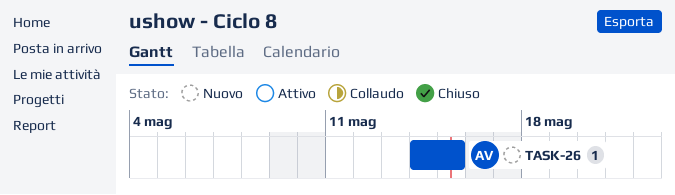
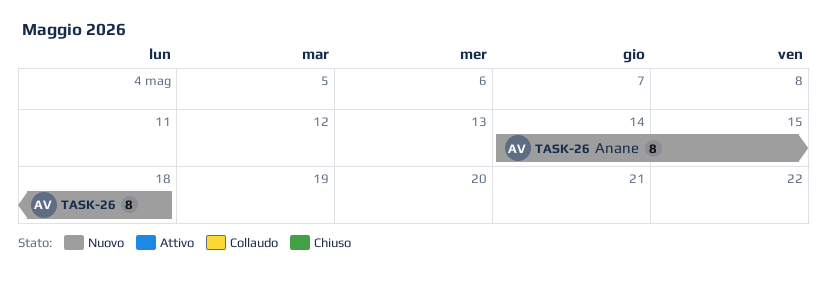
TASK-26, estimate: 1 -> 8
TASK-26, due: May 15 -> May 18

